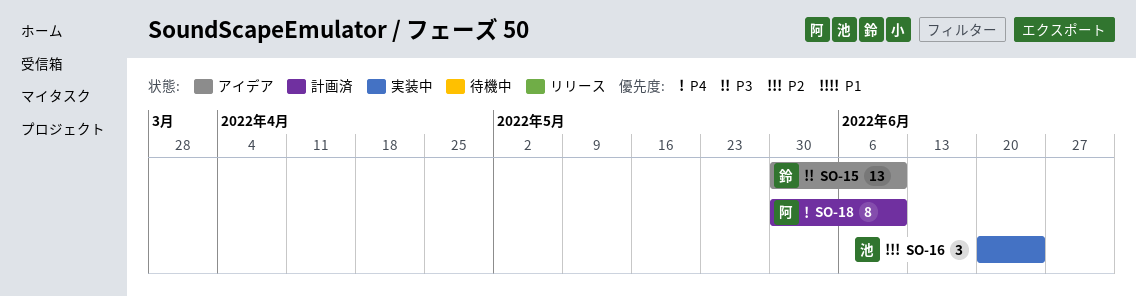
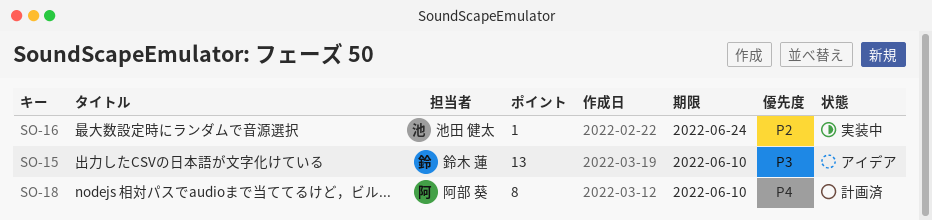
SO-16, estimate: 3 -> 1

